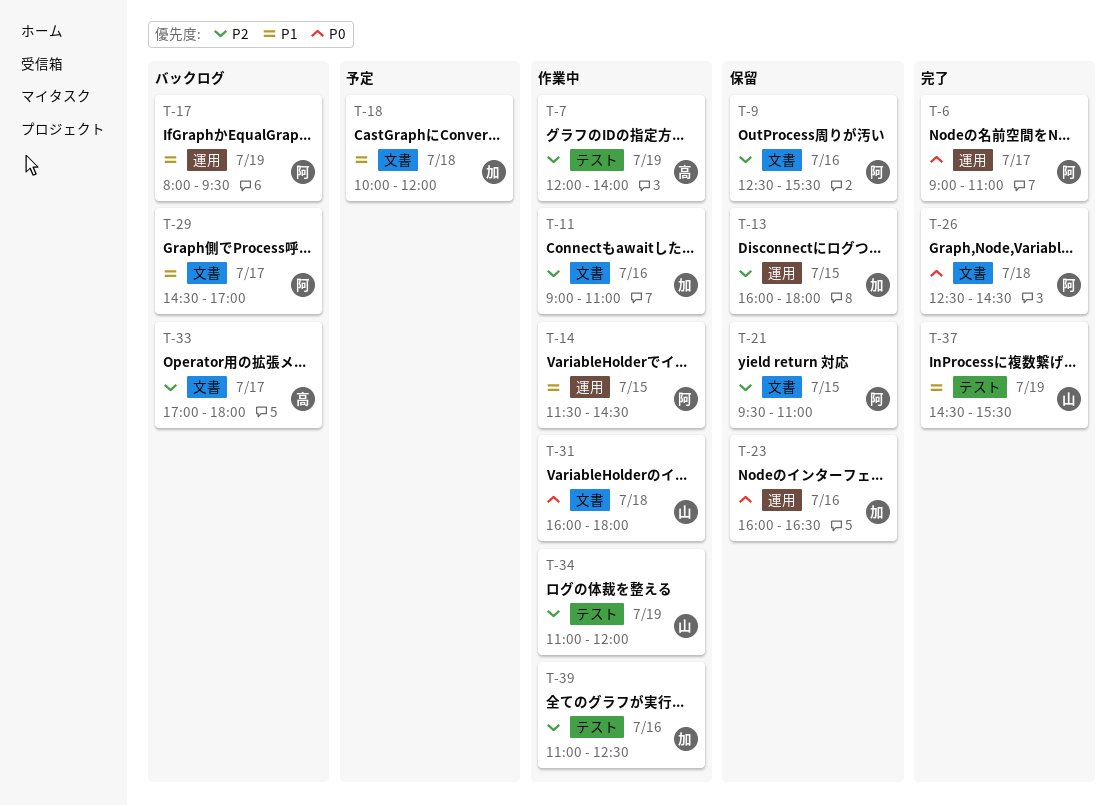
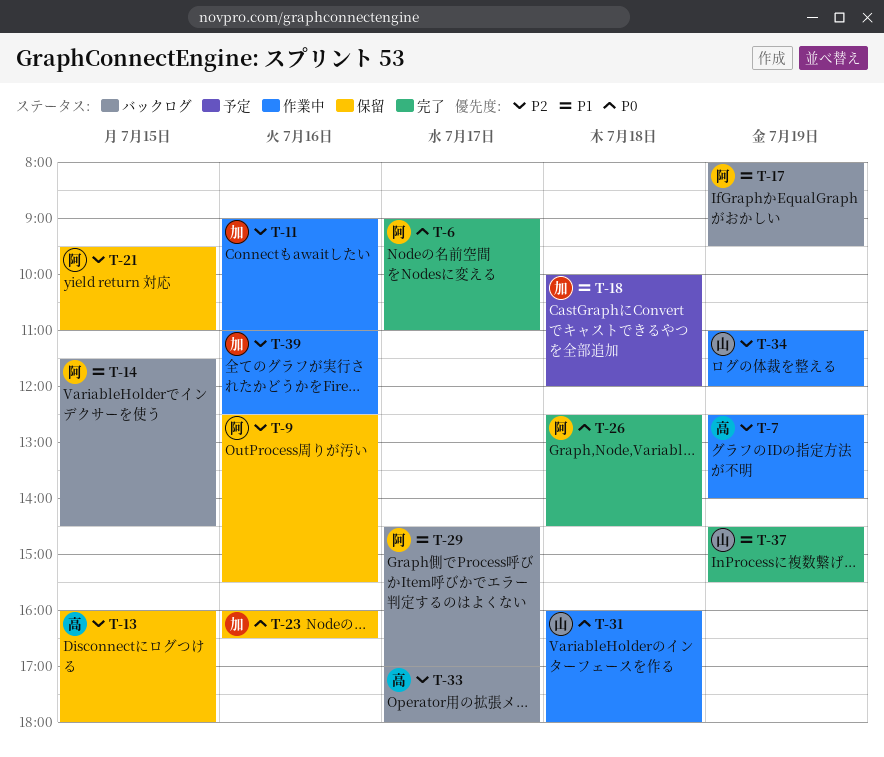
T-7, begins: 12:00 -> 12:30
T-13, owner: 加 -> 高
T-14, status: 作業中 -> バックログ

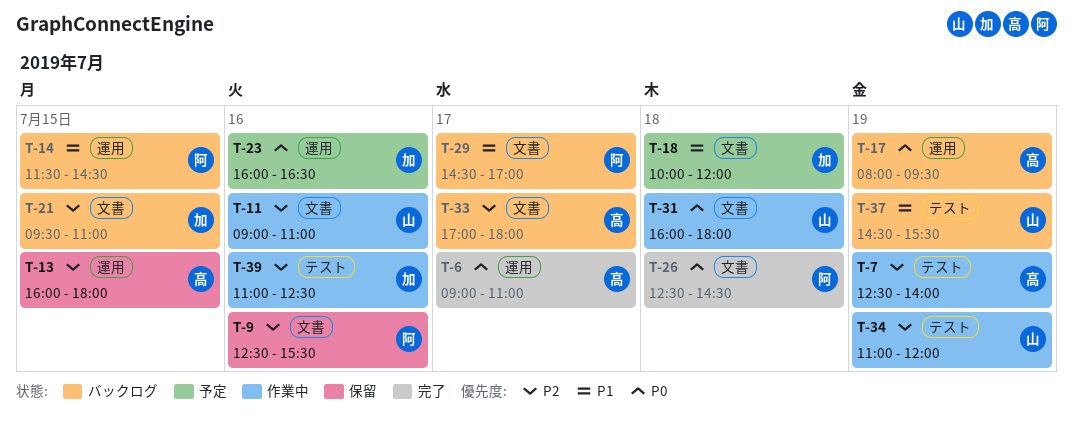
T-6, owner: 阿 -> 高
T-11, owner: 加 -> 山
T-17, owner: 阿 -> 高
T-17, priority: P1 -> P0
T-21, status: 保留 -> バックログ
T-21, owner: 阿 -> 加
T-23, status: 保留 -> 予定
T-37, status: 完了 -> バックログ

